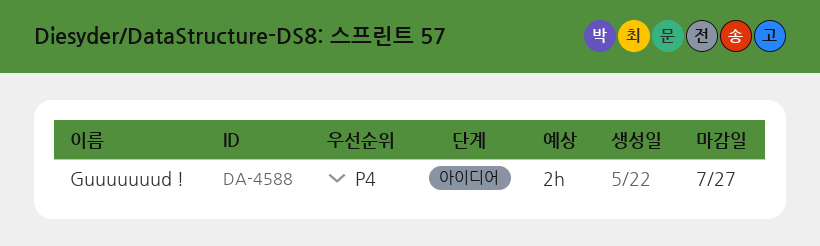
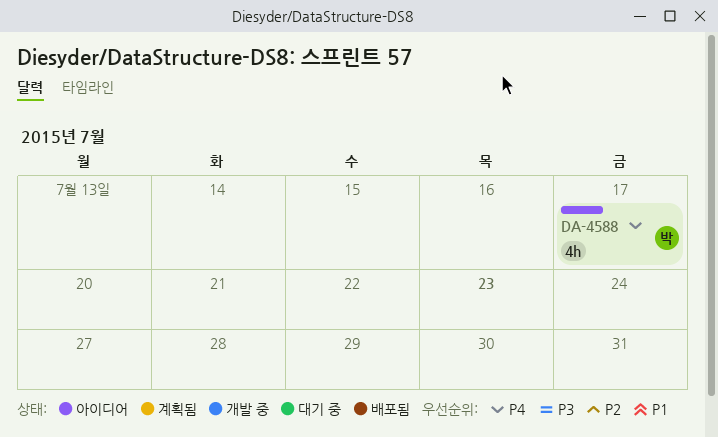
DA-4588, estimate: 2h -> 4h
DA-4588, due: Jul 27 -> Jul 17

